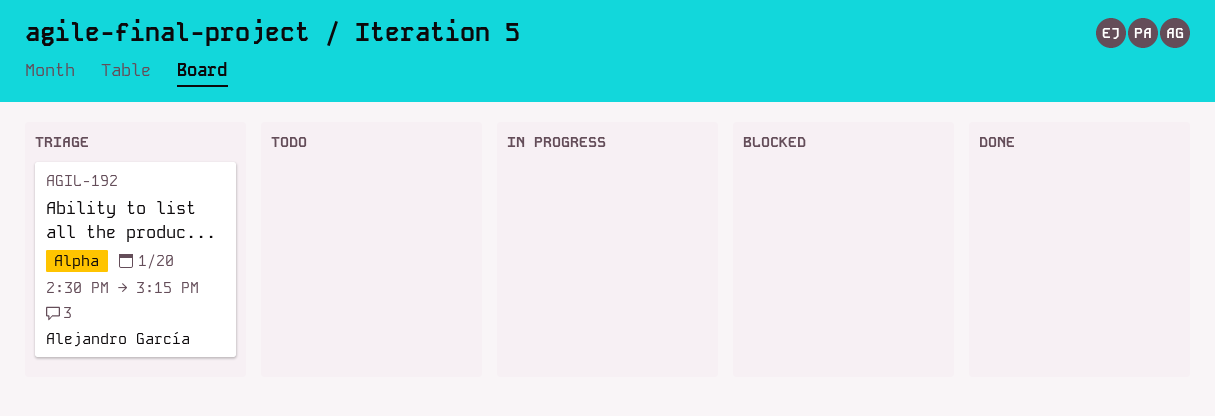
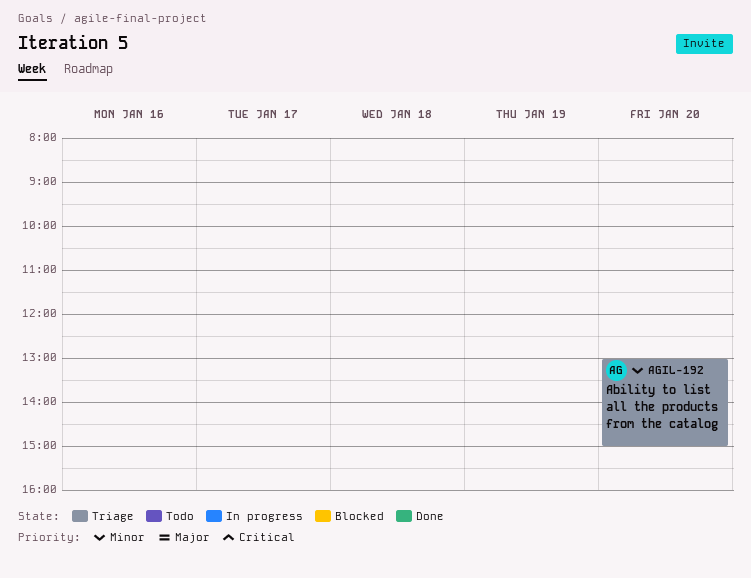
AGIL-192, begins: 14:30 -> 13:00
AGIL-192, ends: 15:15 -> 15:00

